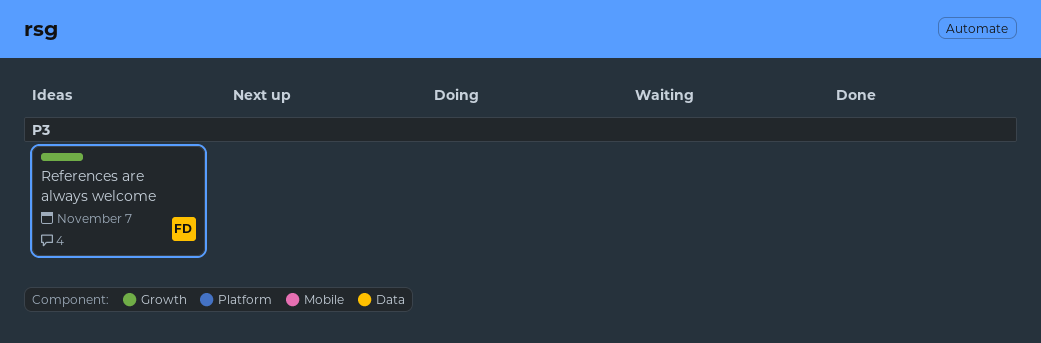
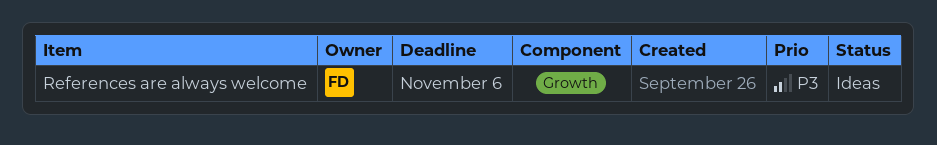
References are always welcome, due: Nov 7 -> Nov 6

